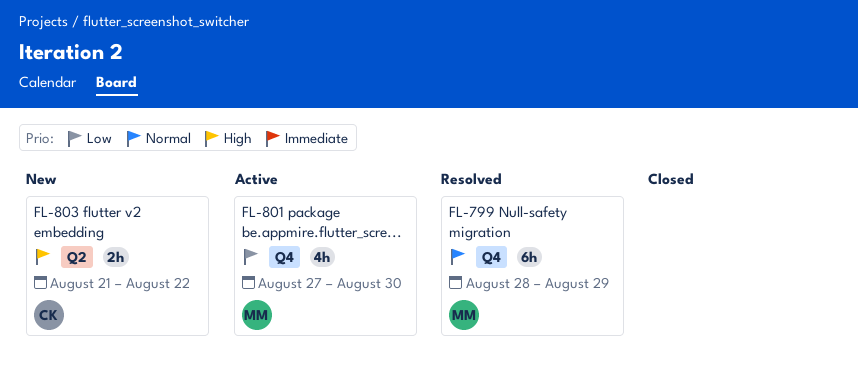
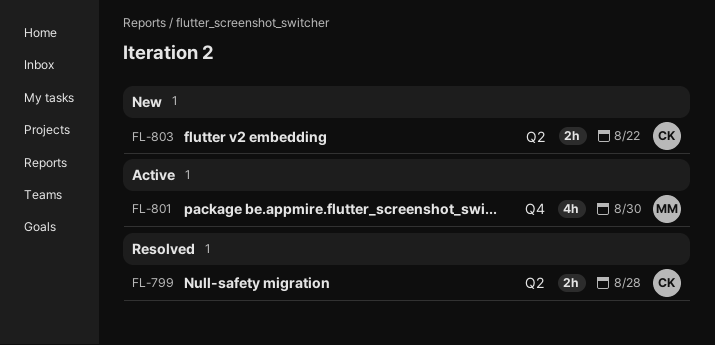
FL-799, owner: MM -> CK
FL-799, label: Q4 -> Q2
FL-799, estimate: 6h -> 2h
FL-799, due: Aug 29 -> Aug 28

